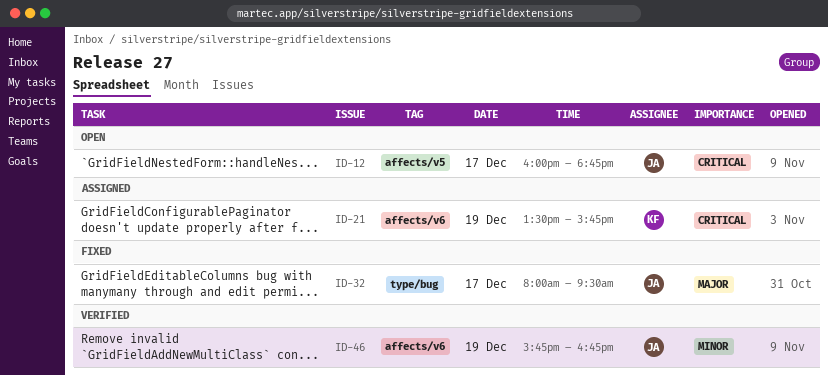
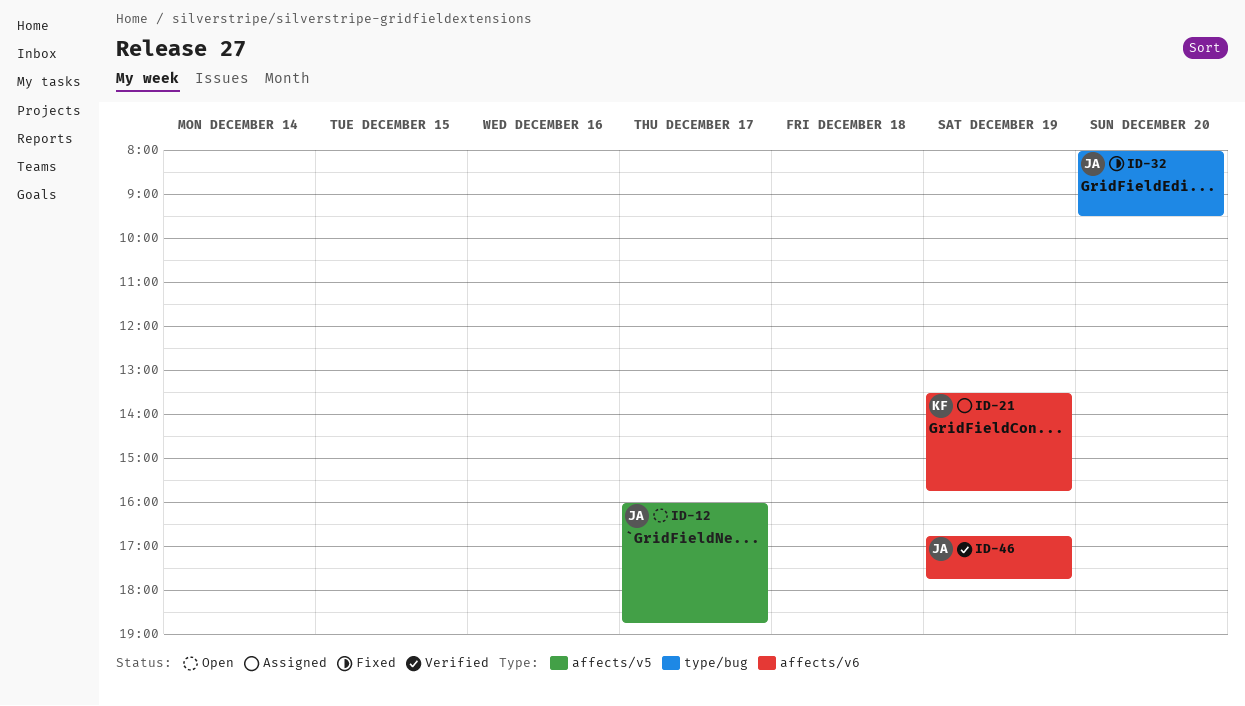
ID-32, day: Dec 17 -> Dec 20
ID-46, begins: 15:45 -> 16:45
ID-46, ends: 16:45 -> 17:45

